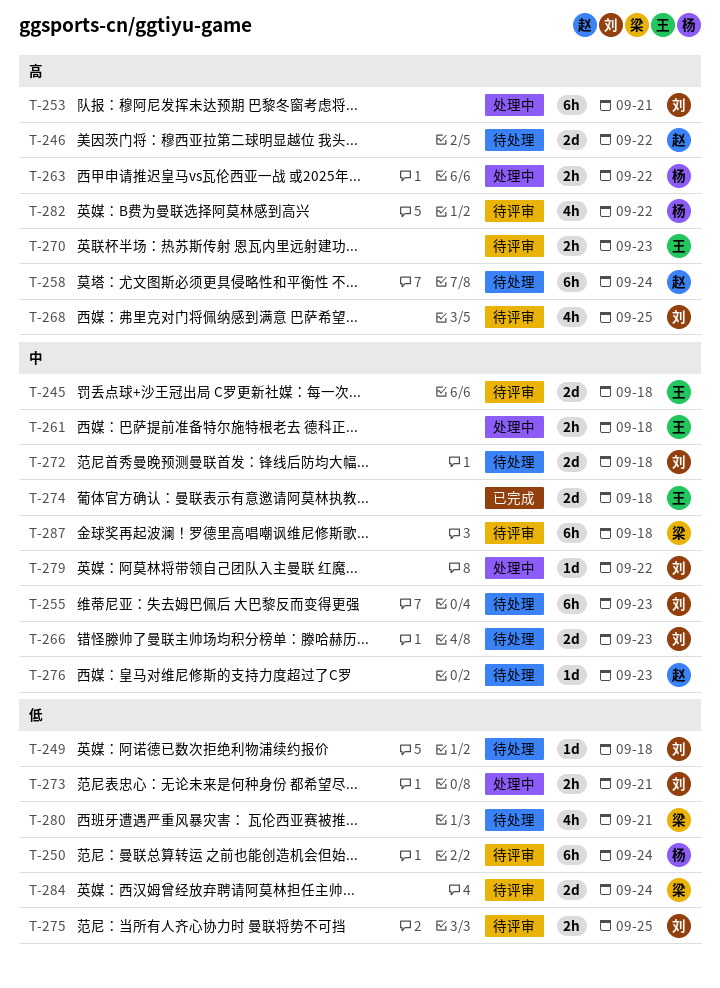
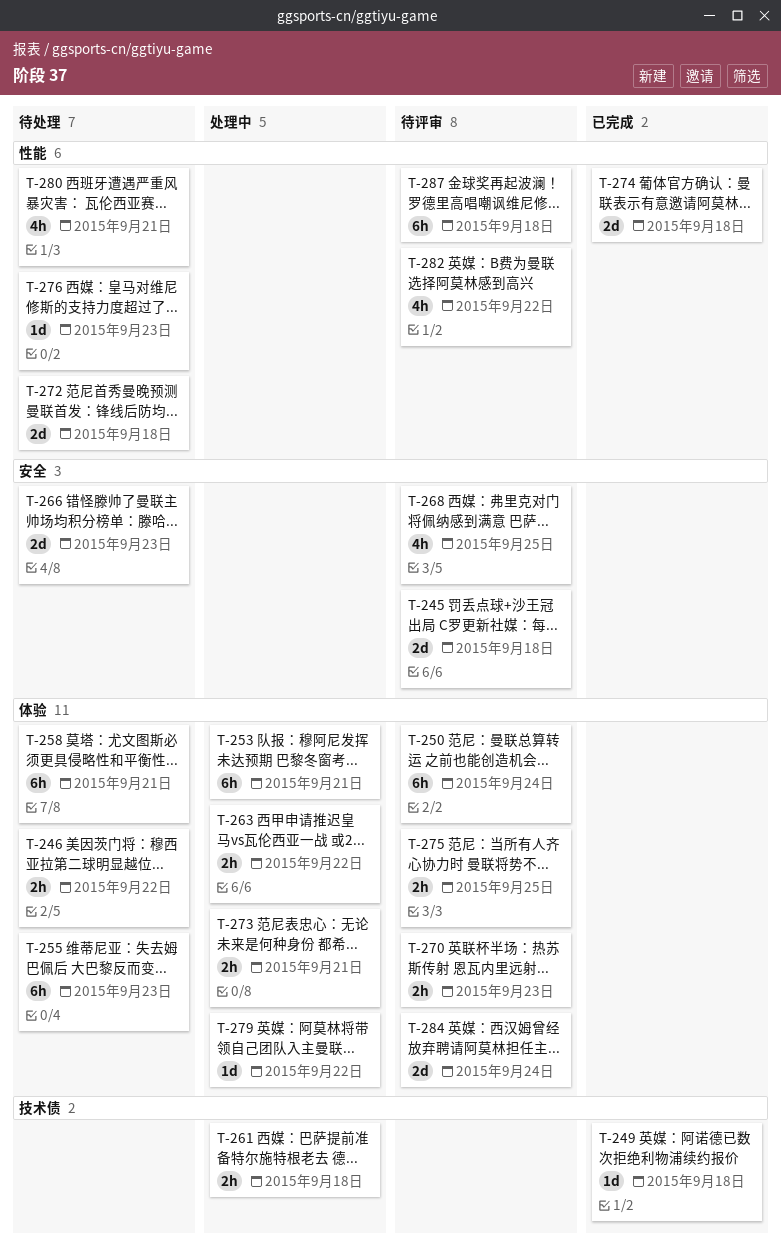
T-246, estimate: 2d -> 2h
T-249, status: 待处理 -> 已完成
T-258, due: Sep 24 -> Sep 21

